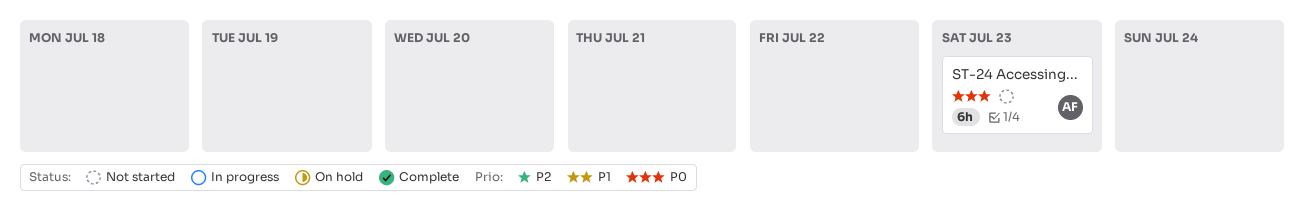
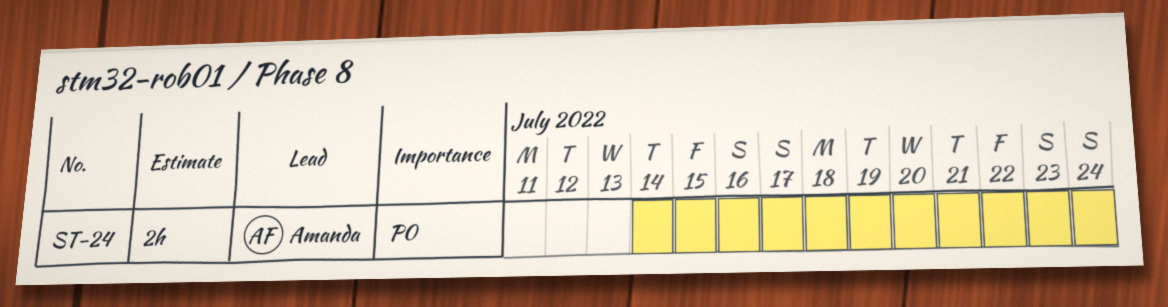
ST-24, estimate: 6h -> 2h
ST-24, due: Jul 23 -> Jul 24

